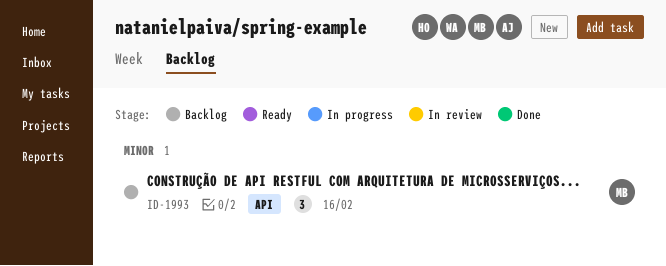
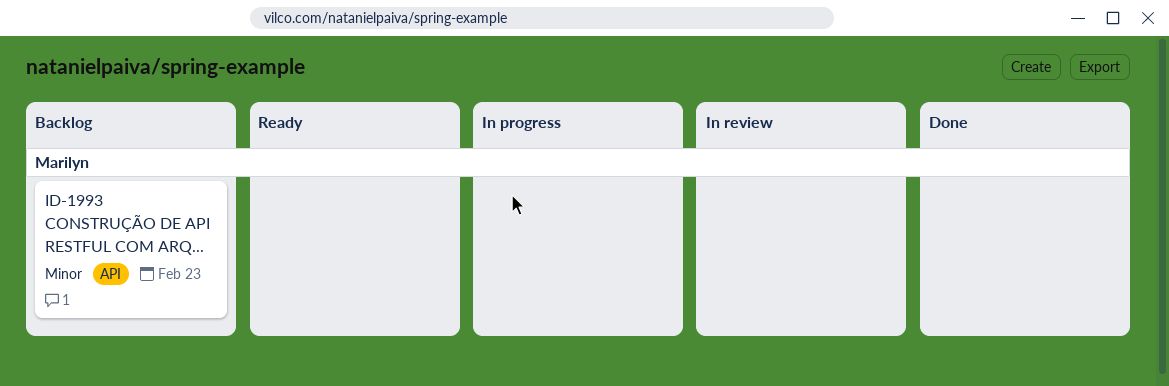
ID-1993, due: Feb 16 -> Feb 23

